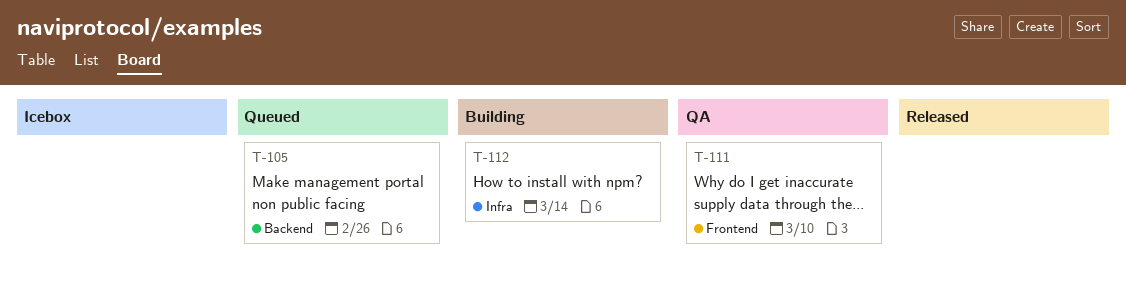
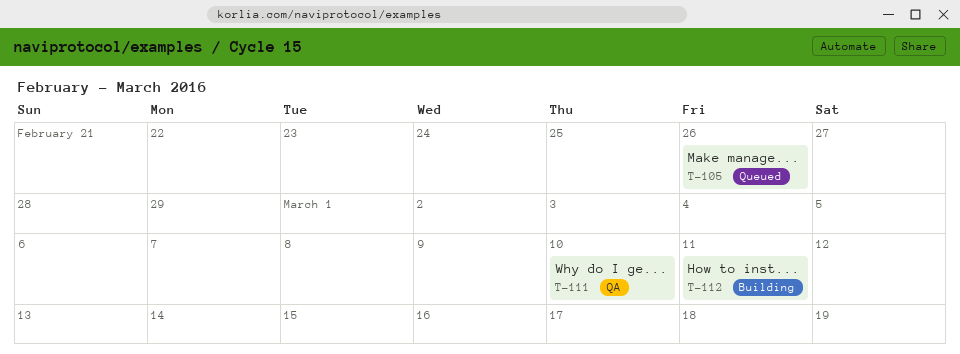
T-112, due: Mar 14 -> Mar 11

